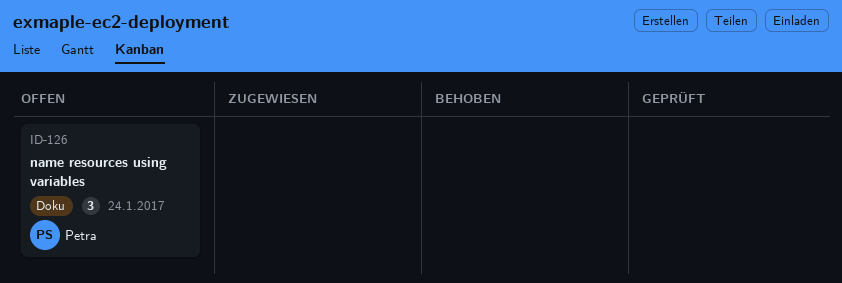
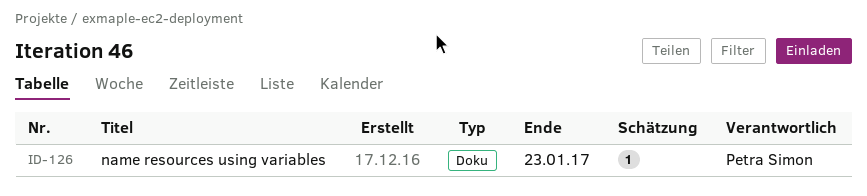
ID-126, estimate: 3 -> 1
ID-126, due: Jan 24 -> Jan 23

